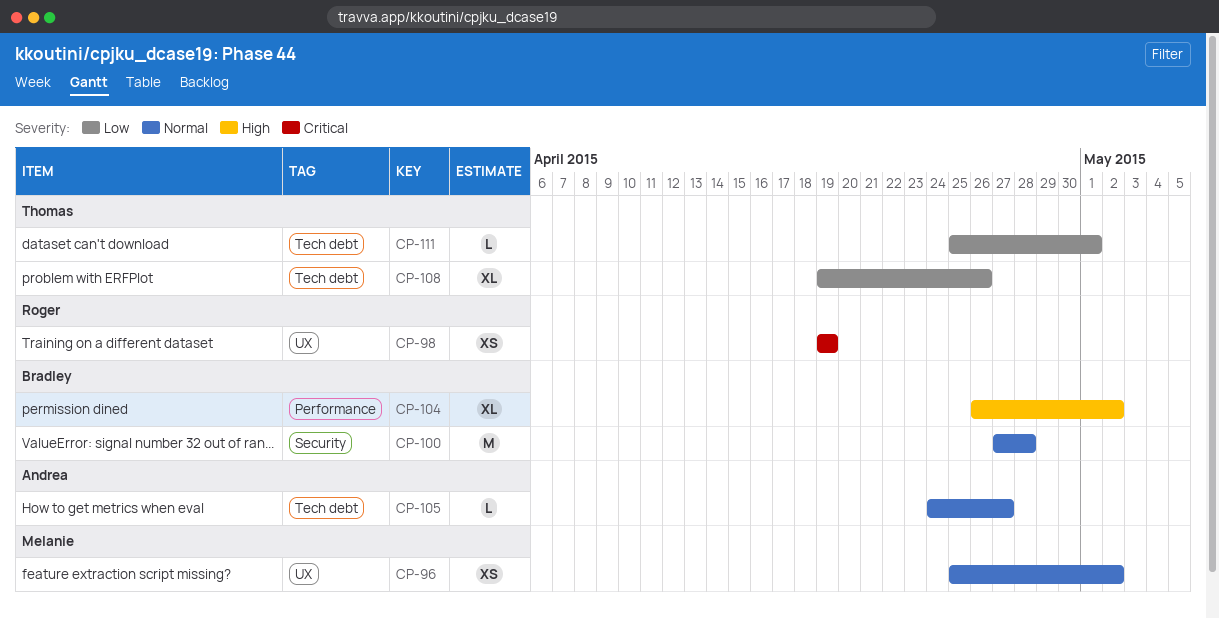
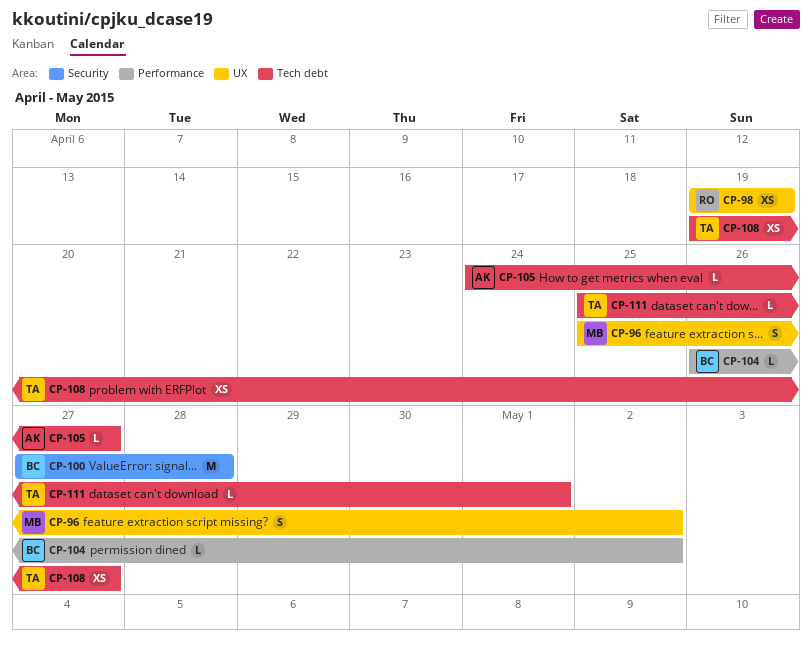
CP-96, estimate: XS -> S
CP-104, estimate: XL -> L
CP-108, estimate: XL -> XS
CP-108, due: Apr 26 -> Apr 27

